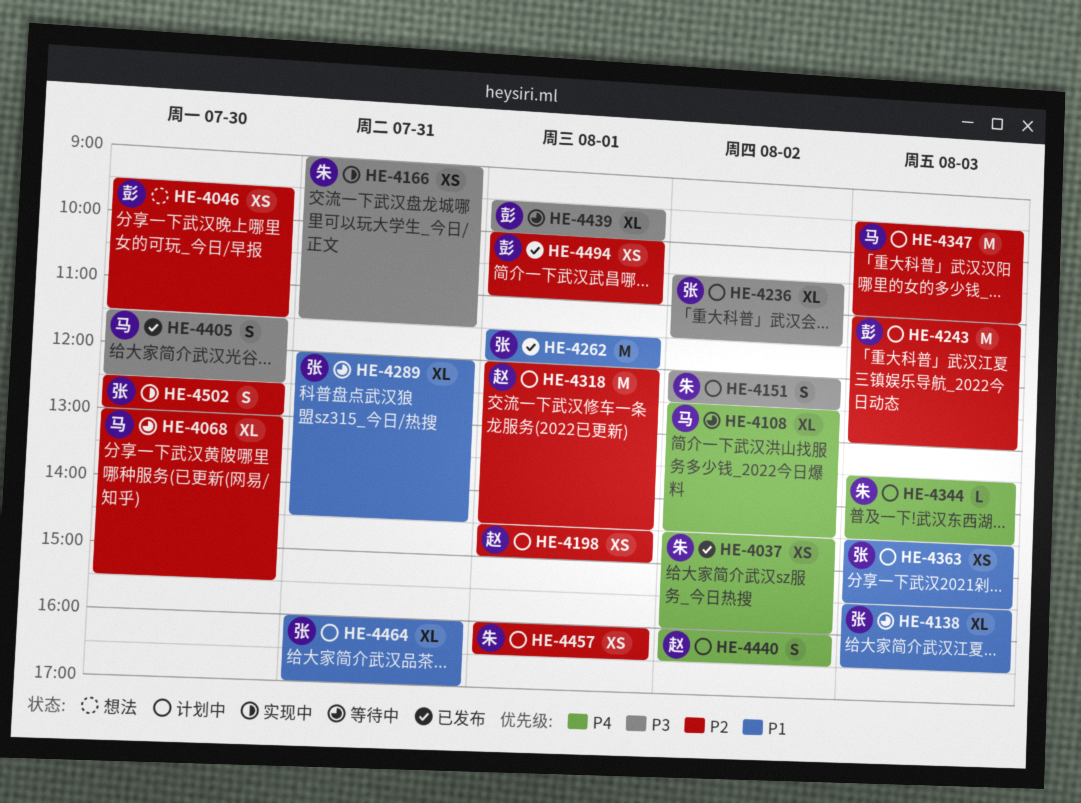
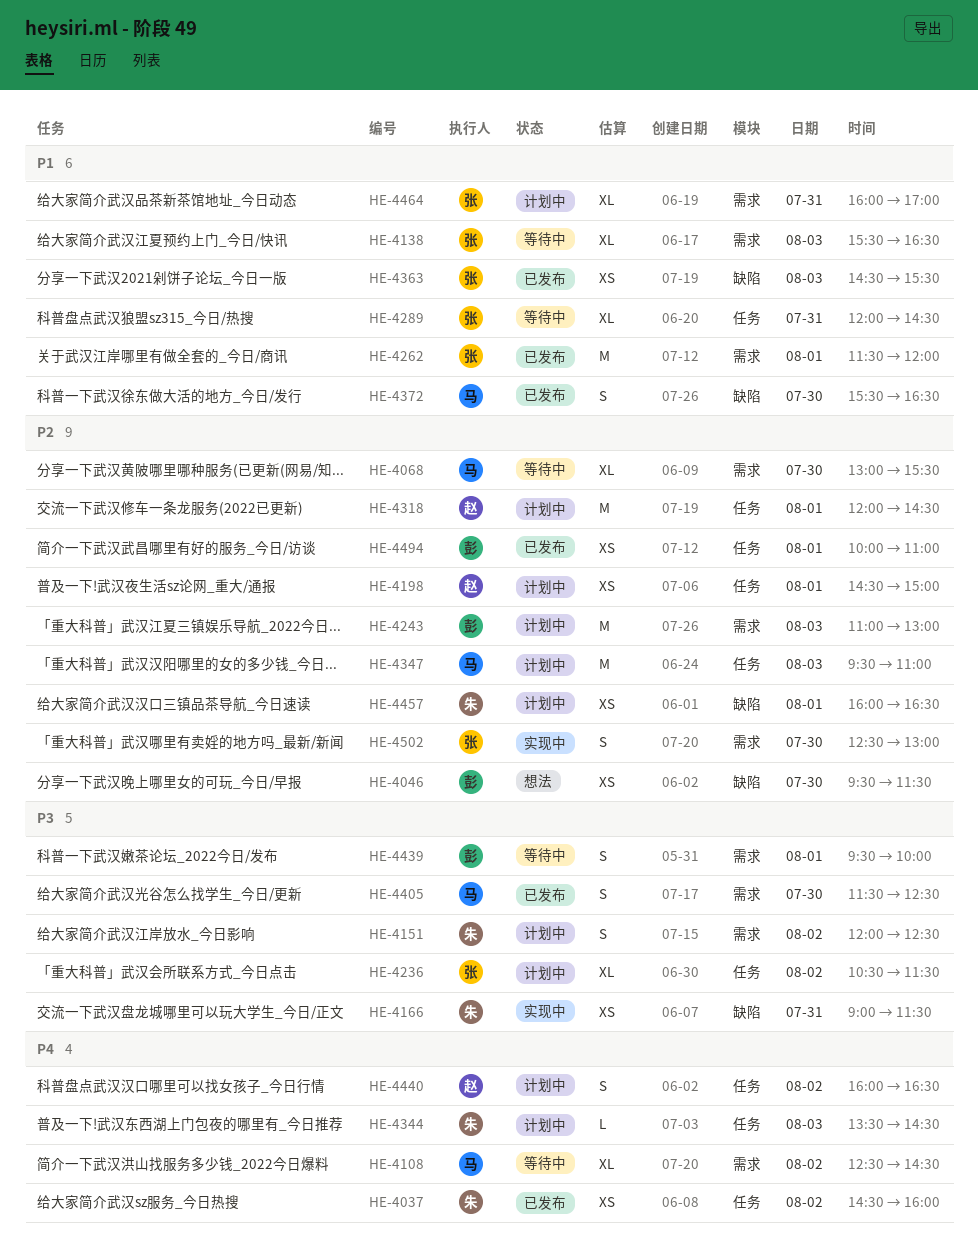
HE-4363, status: 计划中 -> 已发布
HE-4372: none -> present
HE-4439, estimate: XL -> S

